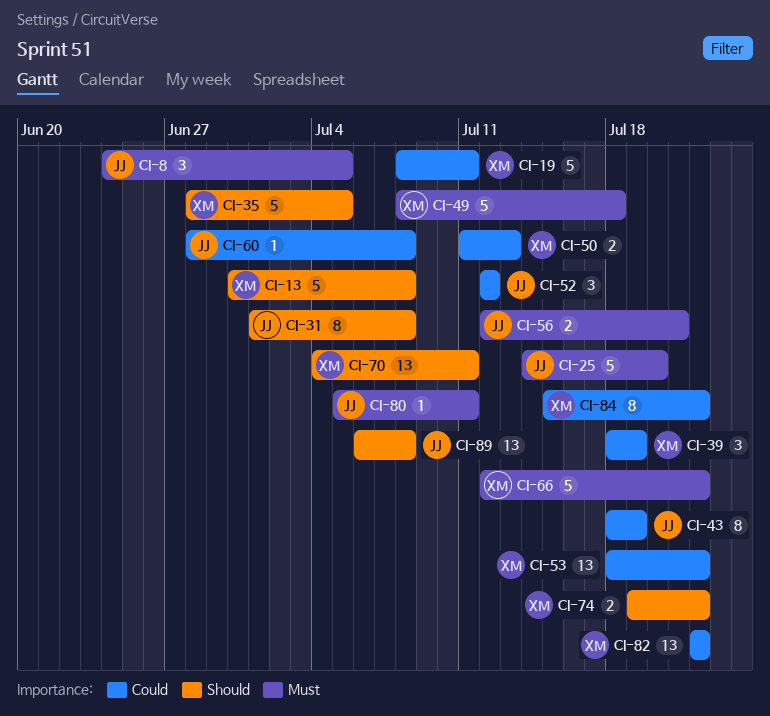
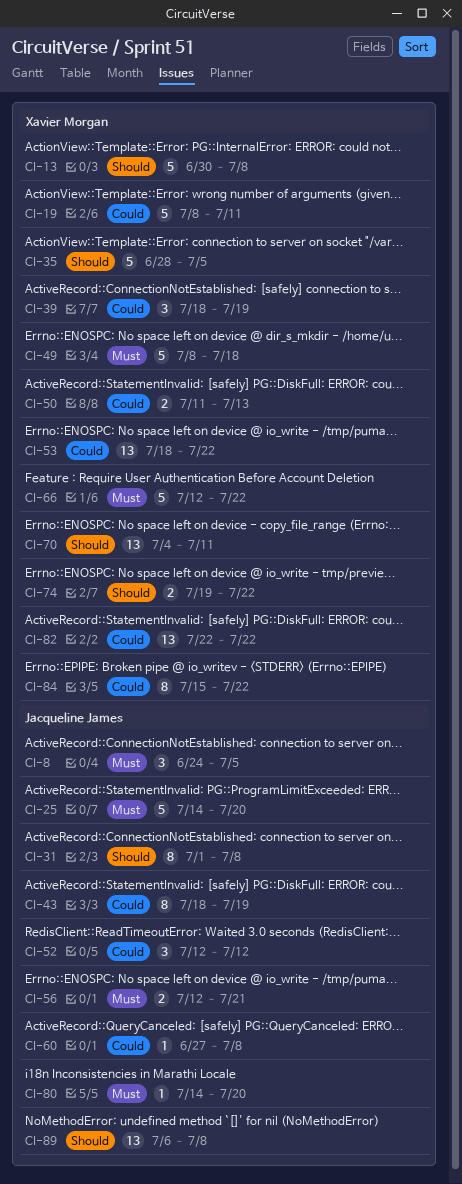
CI-60, start: Jun 28 -> Jun 27
CI-80, start: Jul 5 -> Jul 14
CI-80, due: Jul 11 -> Jul 20

